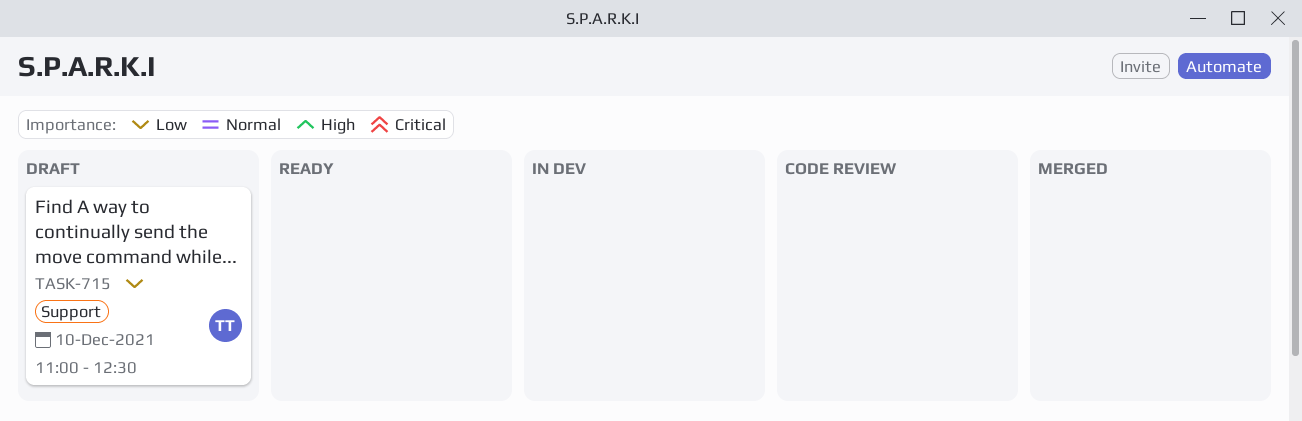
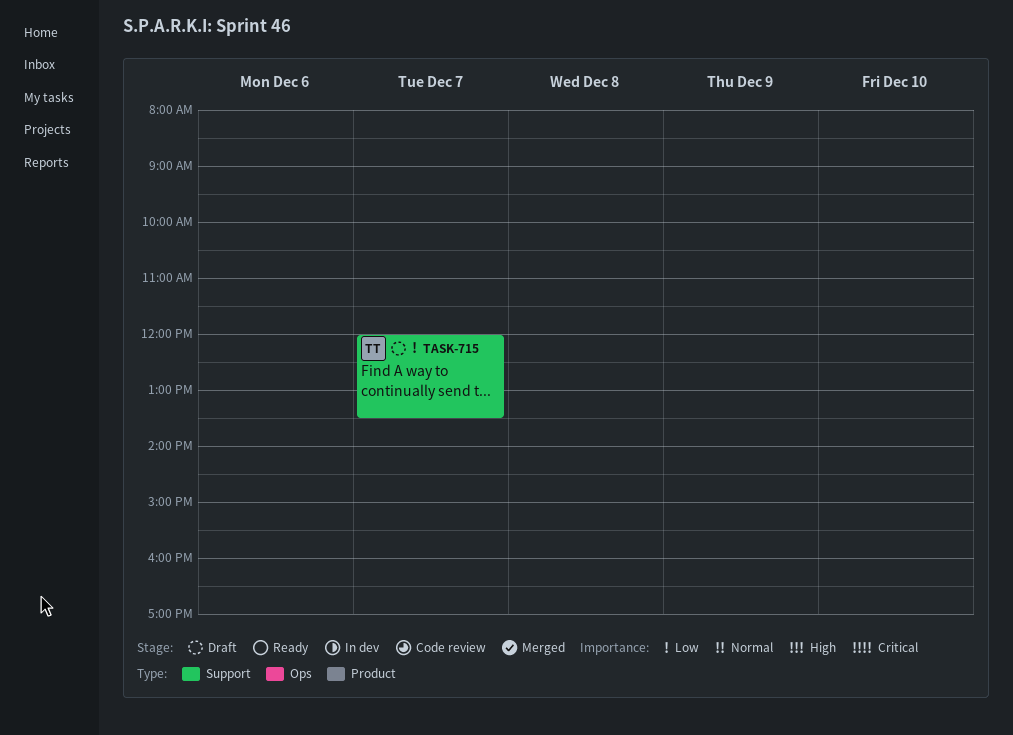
TASK-715, day: Dec 10 -> Dec 7
TASK-715, begins: 11:00 -> 12:00
TASK-715, ends: 12:30 -> 13:30

